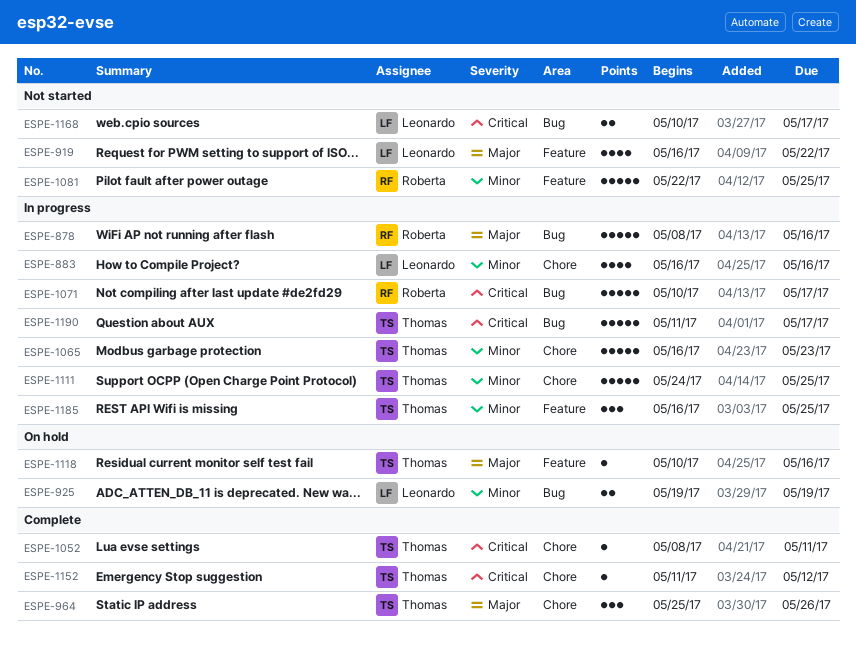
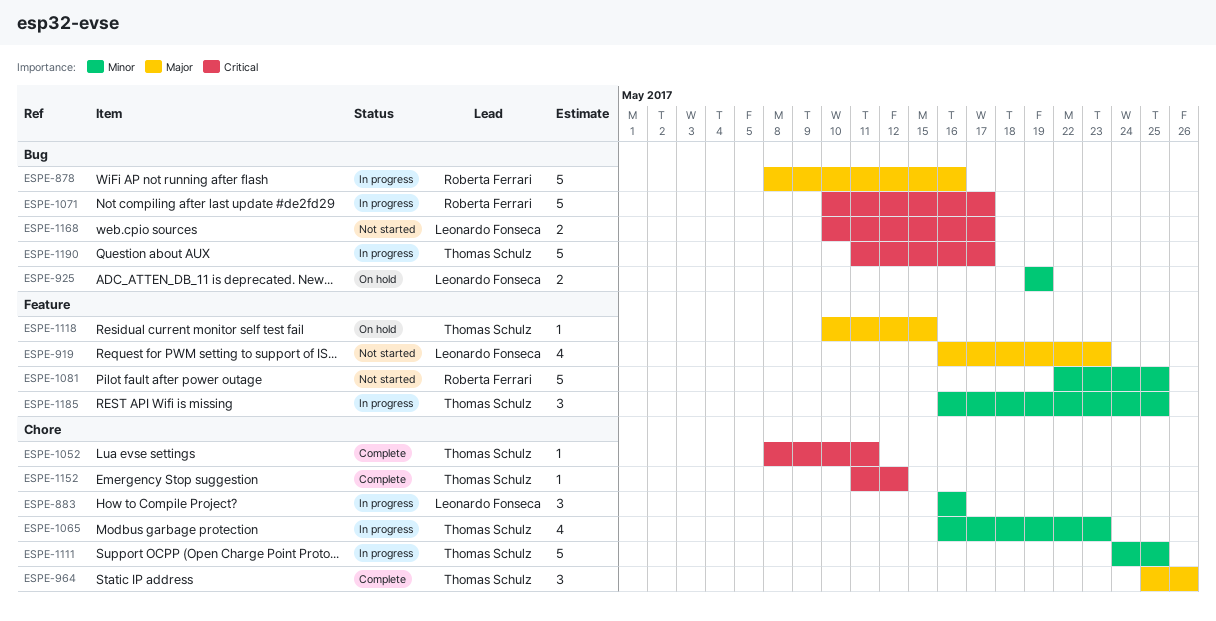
ESPE-883, estimate: 4 -> 3
ESPE-919, due: May 22 -> May 23
ESPE-1065, estimate: 5 -> 4
ESPE-1118, due: May 16 -> May 15

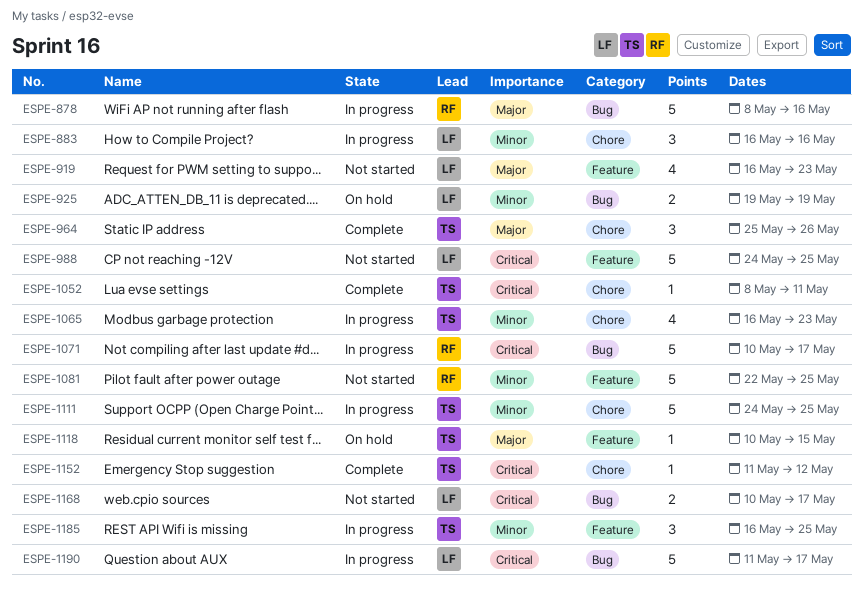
ESPE-988: none -> present
ESPE-1190, owner: Thomas Schulz -> Leonardo Fonseca

